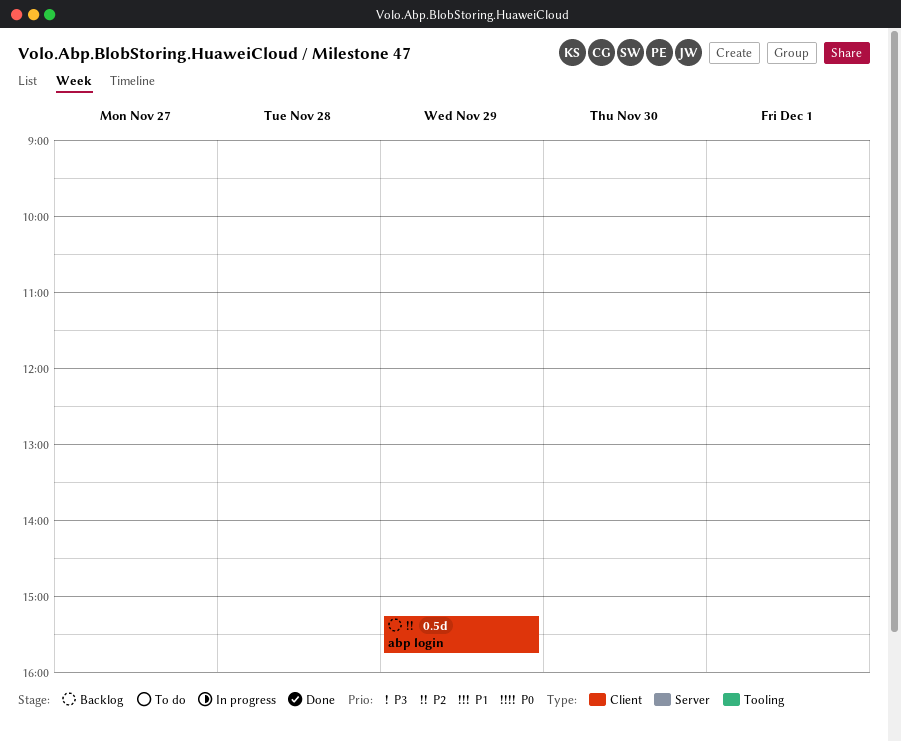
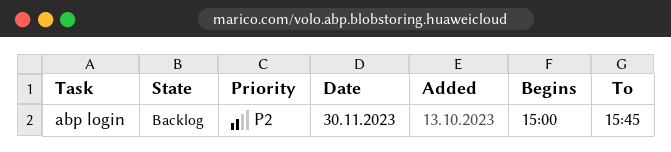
abp login, day: Nov 29 -> Nov 30
abp login, begins: 15:15 -> 15:00

